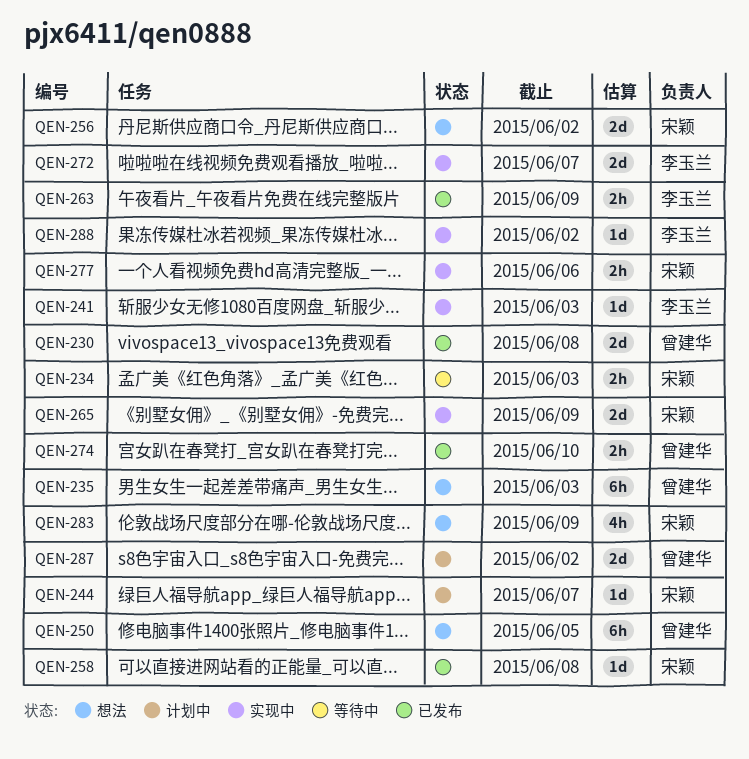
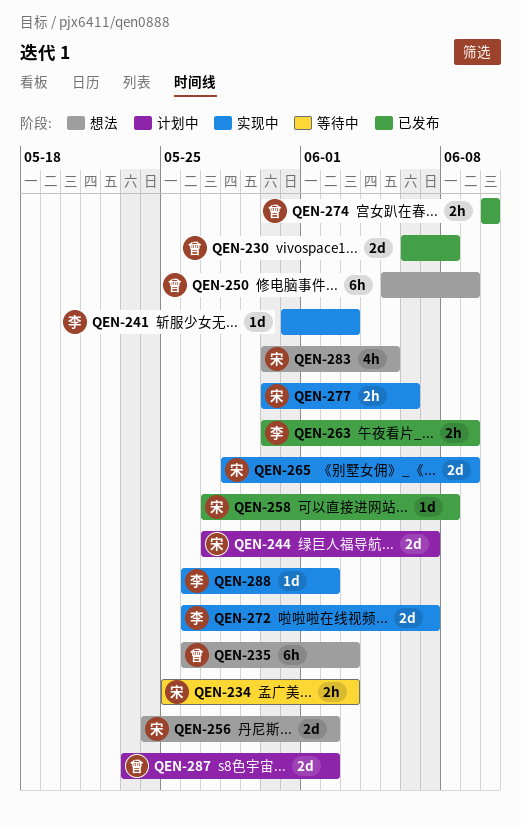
QEN-244, estimate: 1d -> 2d
QEN-250, due: Jun 5 -> Jun 9
QEN-283, due: Jun 9 -> Jun 5

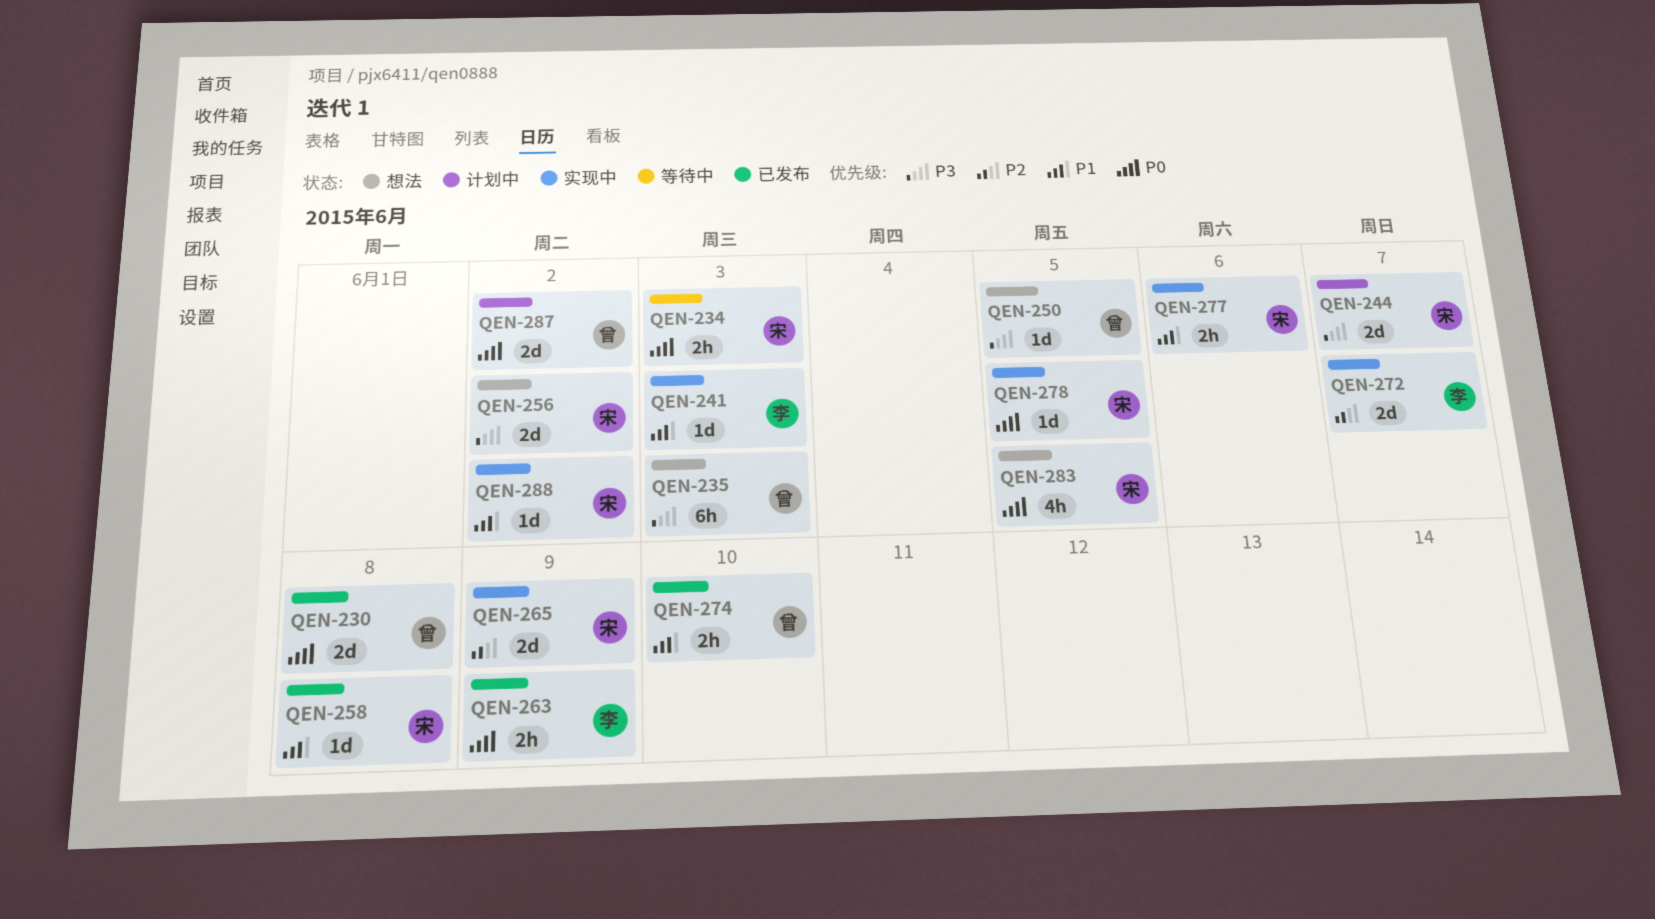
QEN-250, estimate: 6h -> 1d
QEN-250, due: Jun 9 -> Jun 5
QEN-278: none -> present
QEN-288, owner: 李 -> 宋

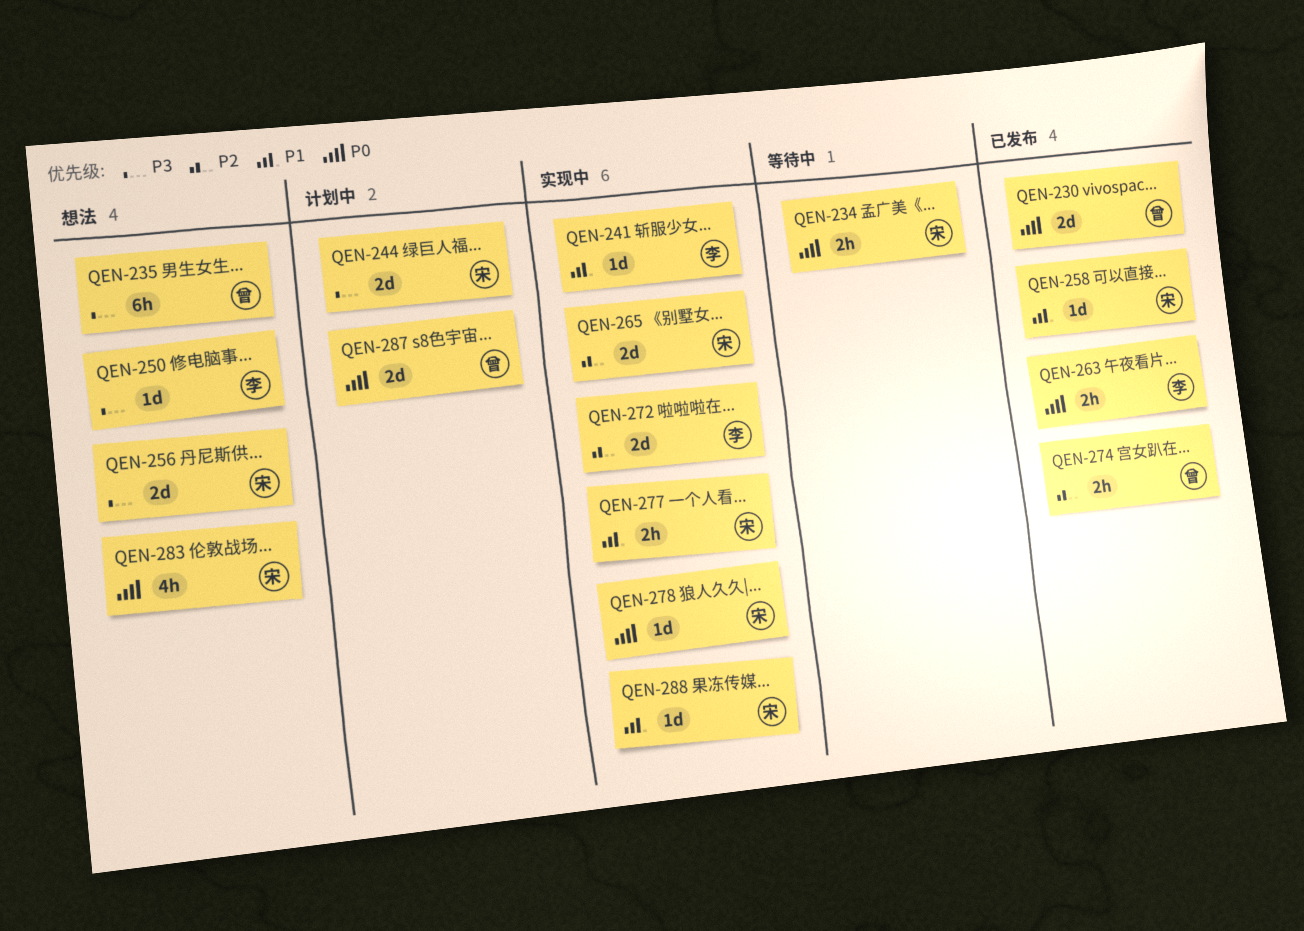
QEN-250, owner: 曾 -> 李
QEN-274, priority: P1 -> P2

